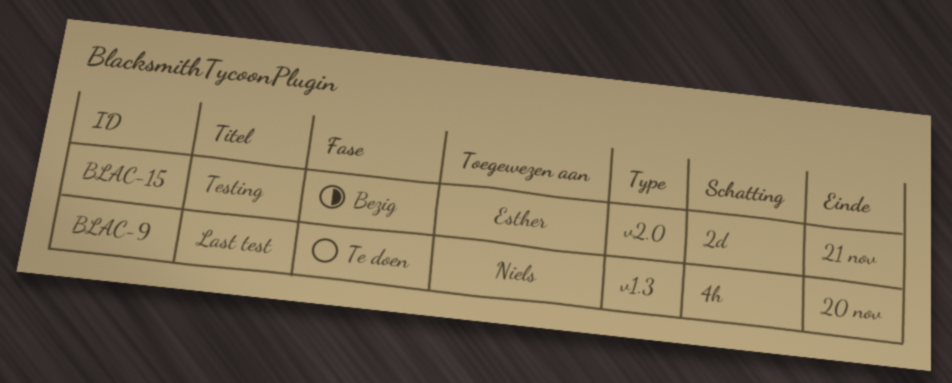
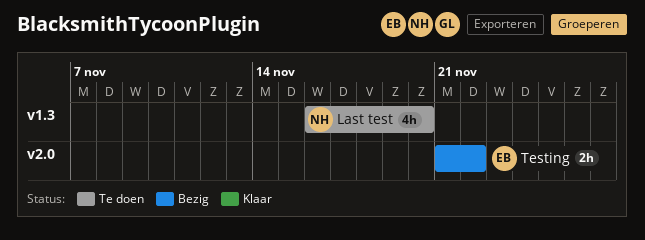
Testing, estimate: 2d -> 2h
Testing, due: Nov 21 -> Nov 22

